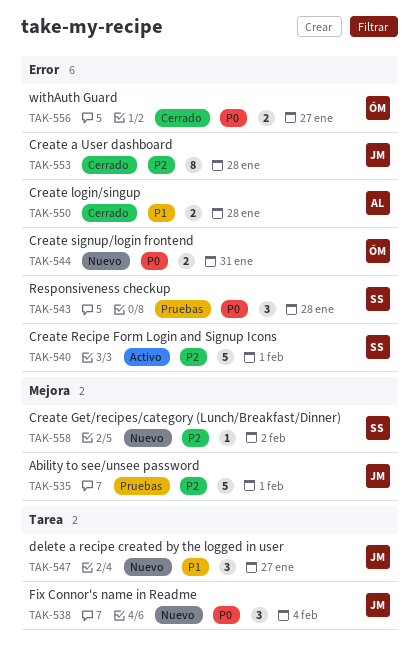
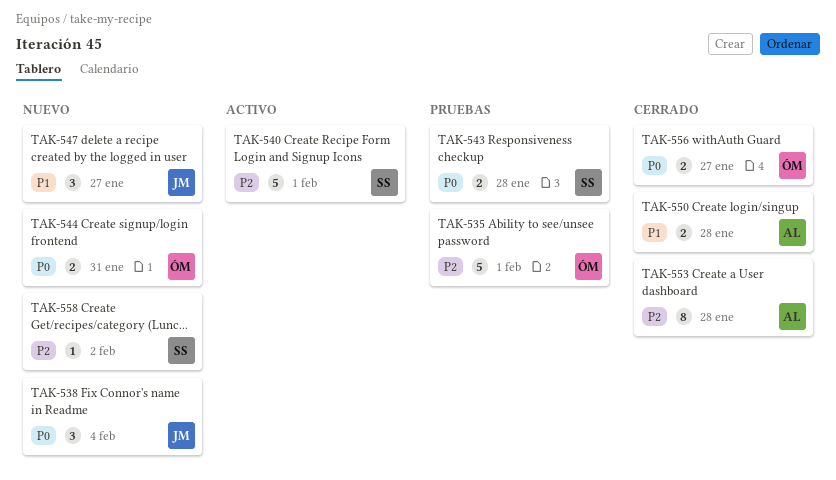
TAK-535, owner: JM -> ÓM
TAK-543, estimate: 3 -> 2
TAK-553, owner: JM -> AL

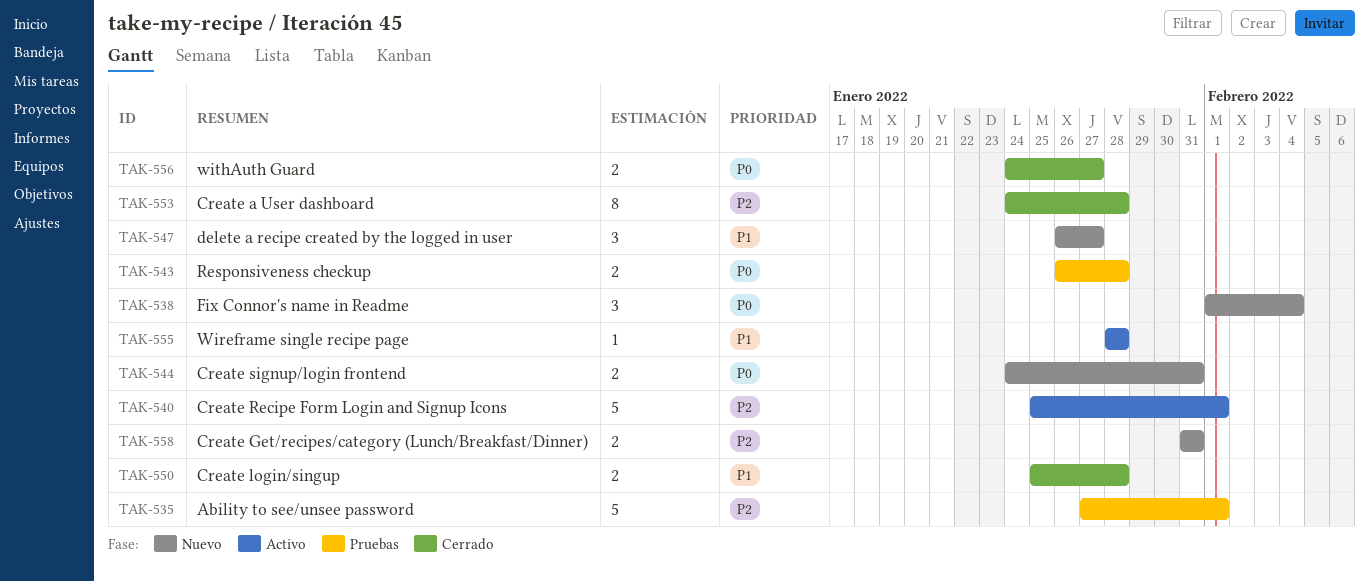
TAK-555: none -> present
TAK-558, estimate: 1 -> 2
TAK-558, due: Feb 2 -> Jan 31

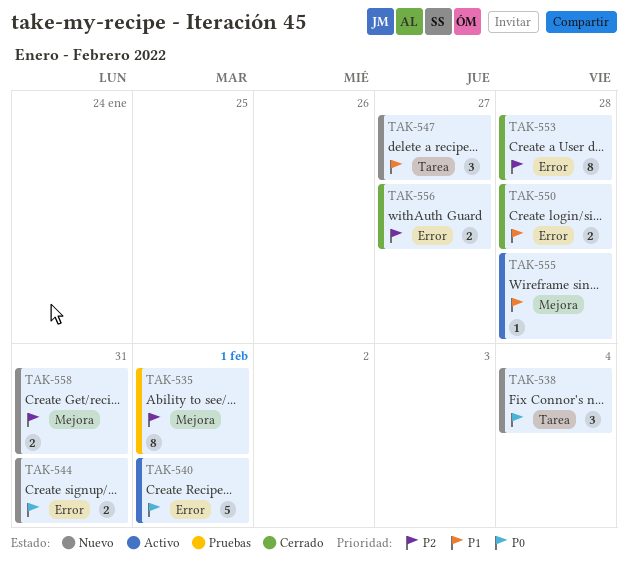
TAK-535, estimate: 5 -> 8
TAK-540, priority: P2 -> P0
TAK-543: present -> none
TAK-556, priority: P0 -> P2

